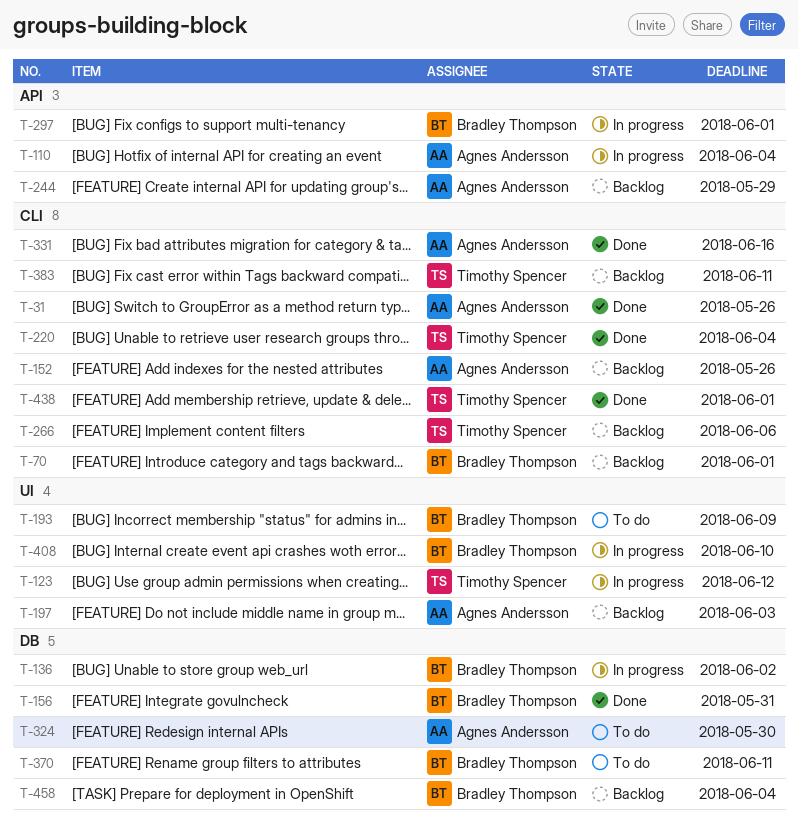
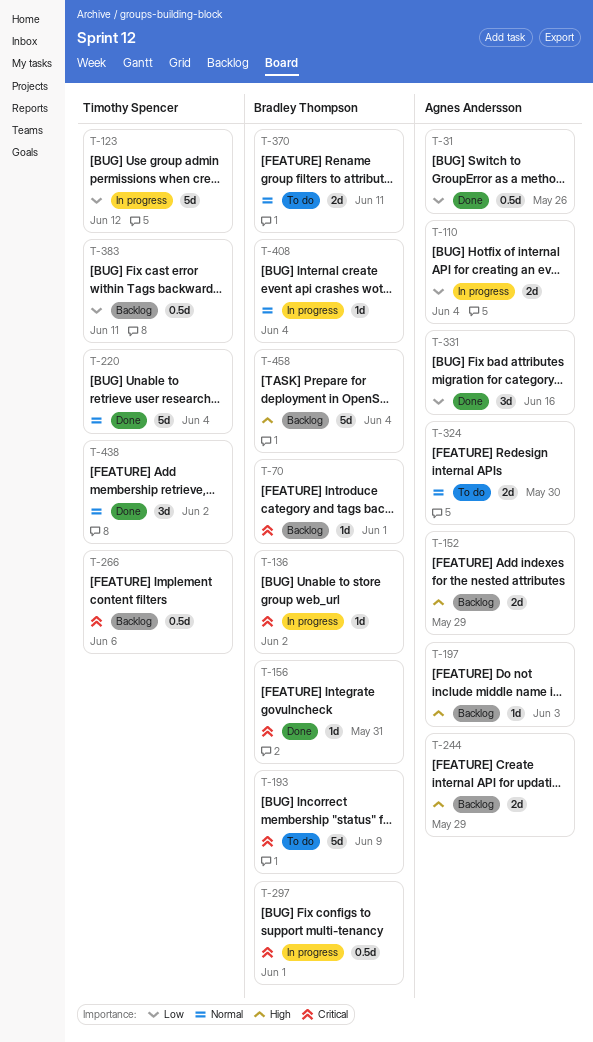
T-152, due: May 26 -> May 29
T-408, due: Jun 10 -> Jun 4
T-438, due: Jun 1 -> Jun 2

